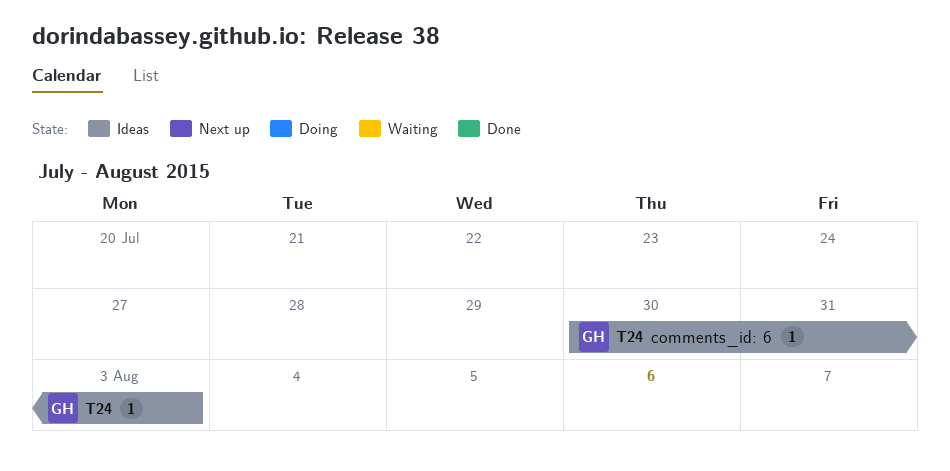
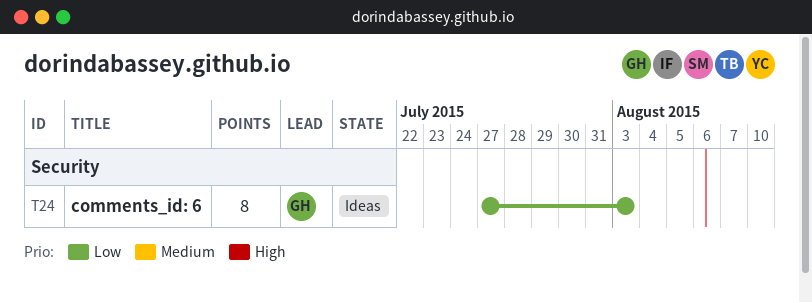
T24, estimate: 1 -> 8
T24, start: Jul 30 -> Jul 27

